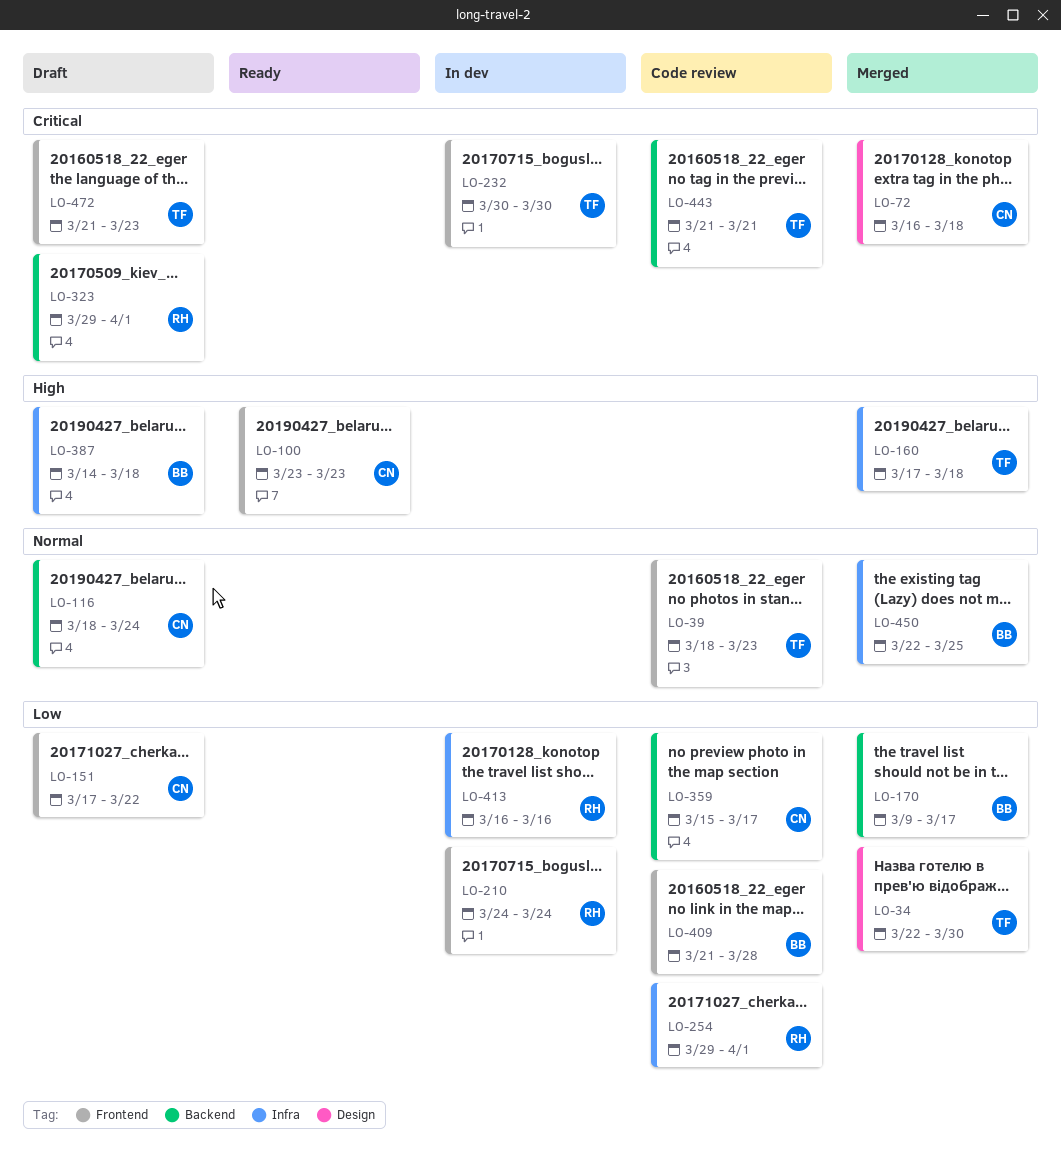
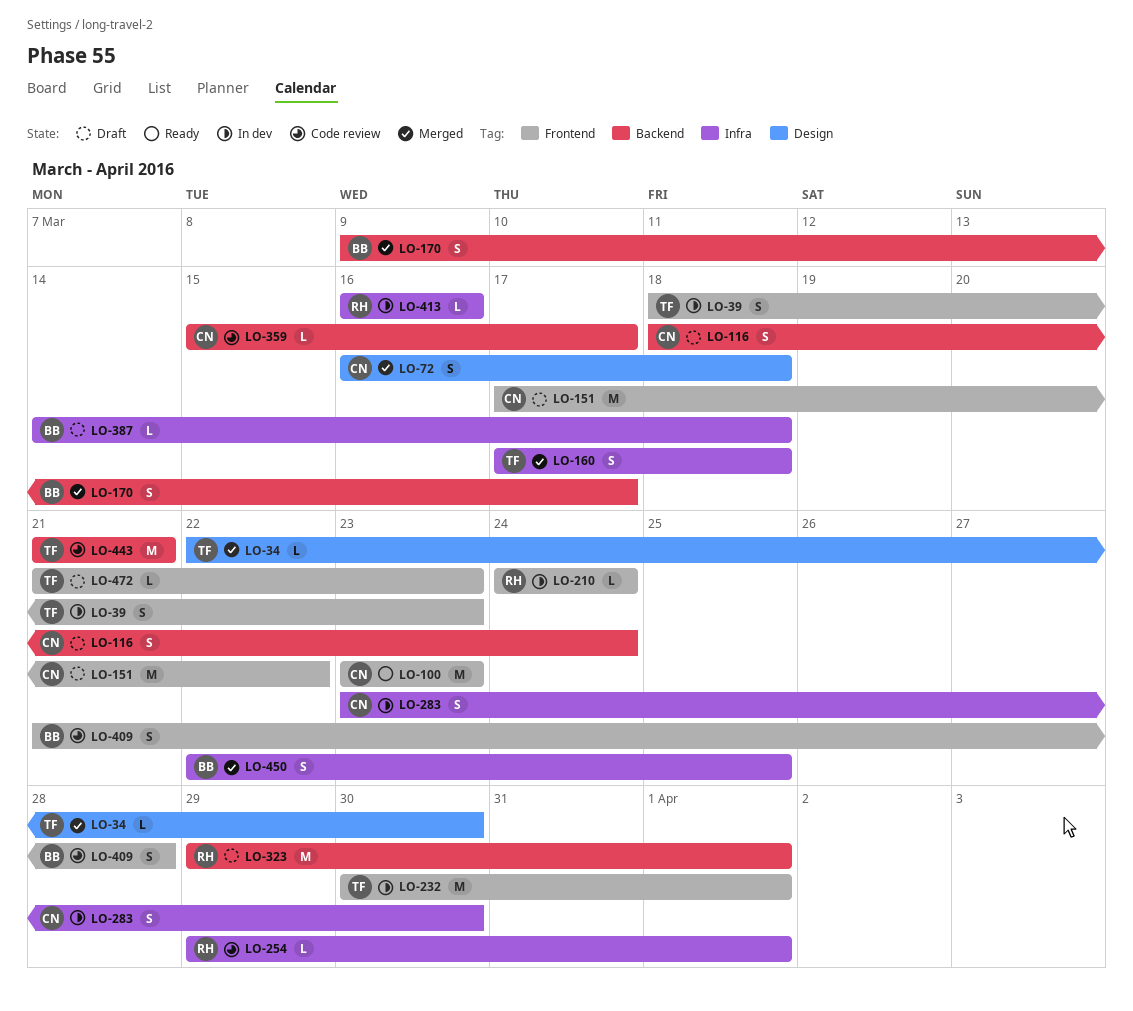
LO-39, status: Code review -> In dev
LO-232, due: Mar 30 -> Apr 1
LO-283: none -> present

